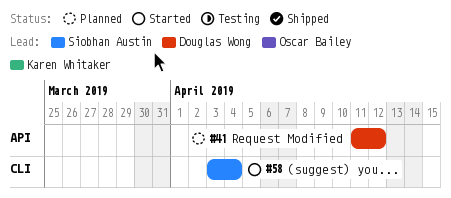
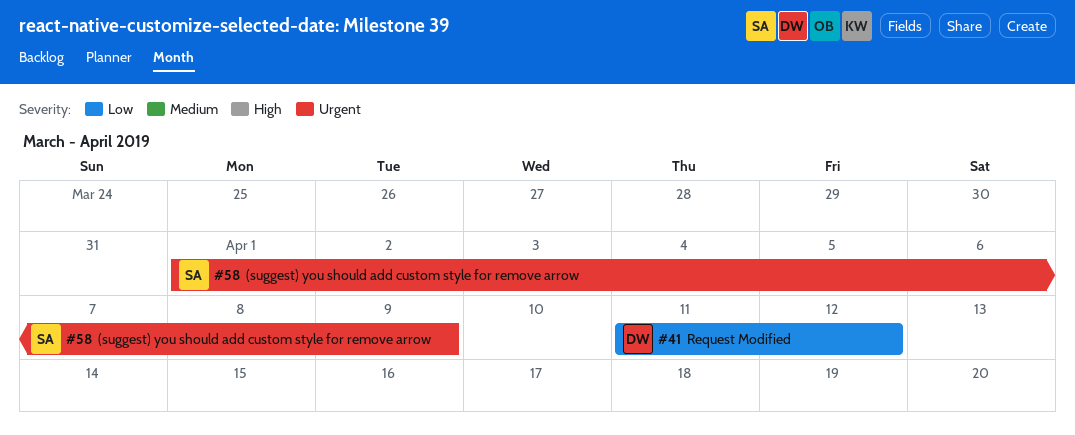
#58, start: Apr 3 -> Apr 1
#58, due: Apr 4 -> Apr 9

